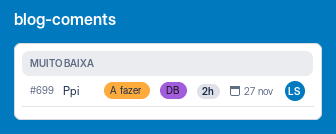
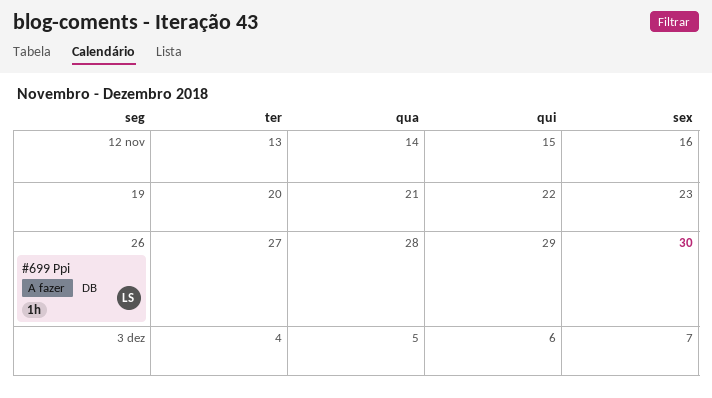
#699, estimate: 2h -> 1h
#699, due: Nov 27 -> Nov 26

